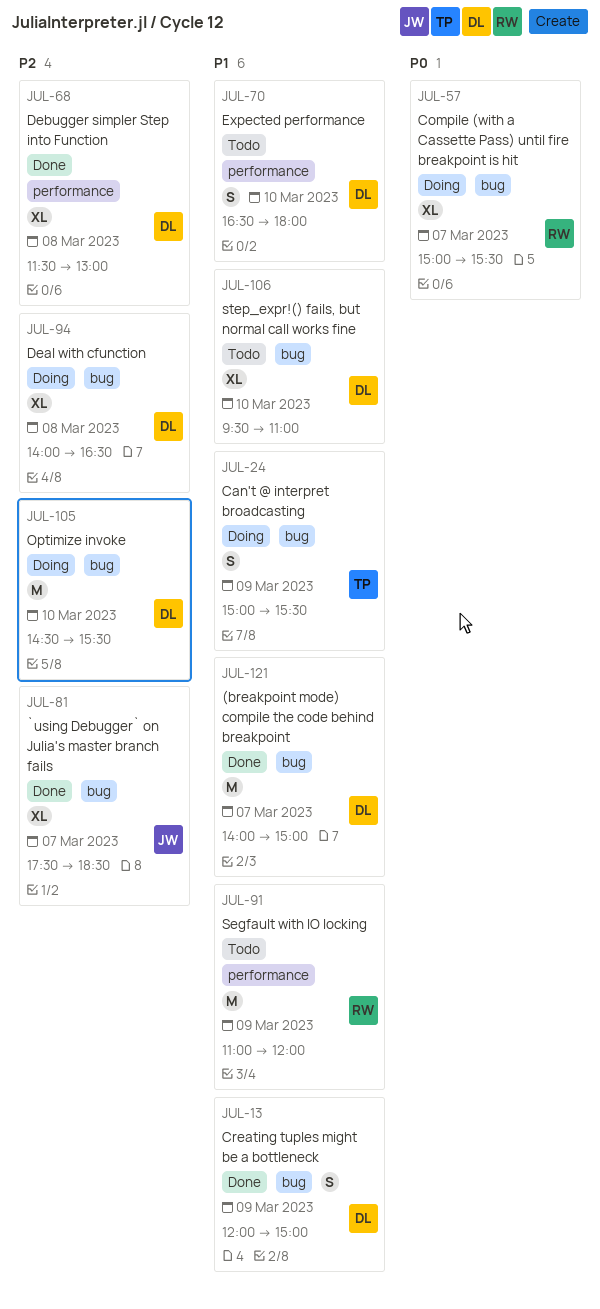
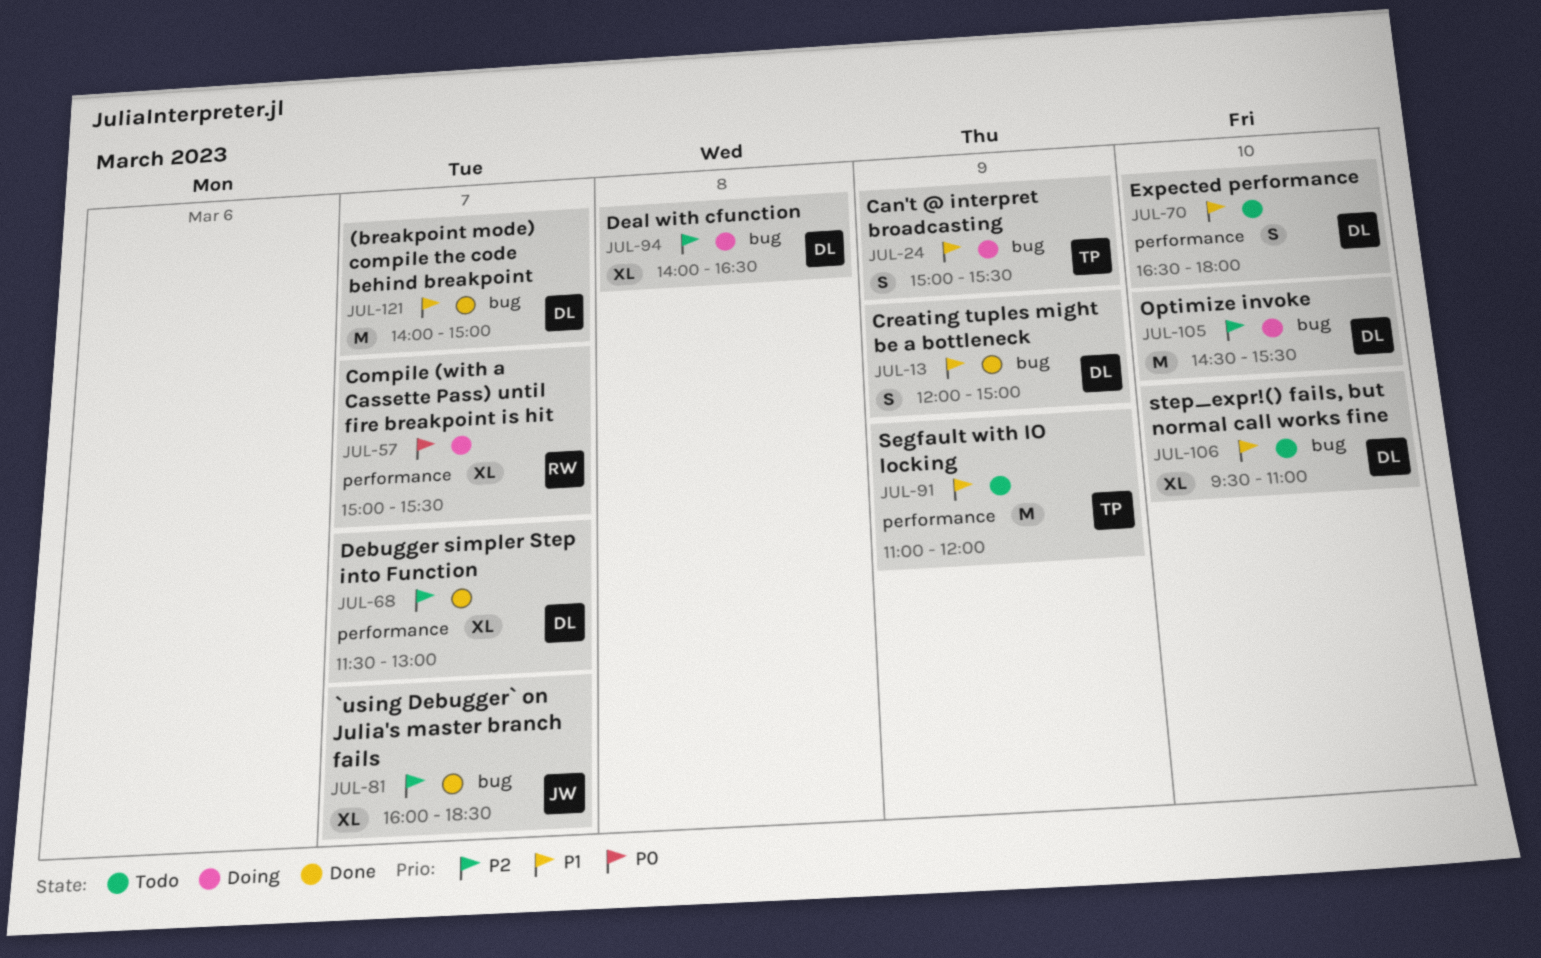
JUL-57, label: bug -> performance
JUL-68, day: Mar 8 -> Mar 7
JUL-81, begins: 17:30 -> 16:00
JUL-91, owner: RW -> TP

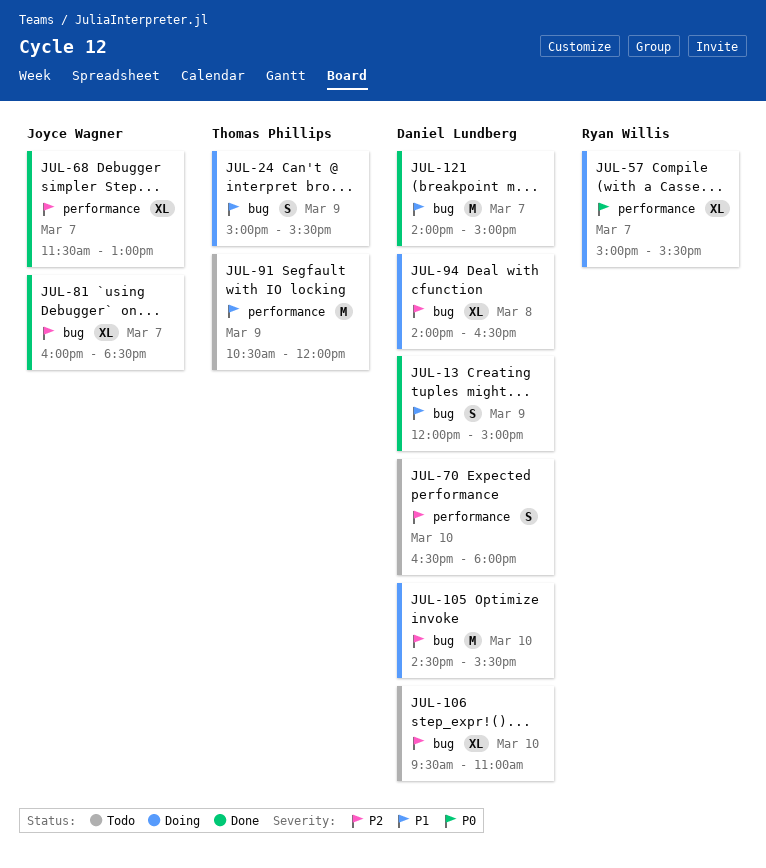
JUL-68, owner: Daniel Lundberg -> Joyce Wagner
JUL-70, priority: P1 -> P2
JUL-91, begins: 11:00 -> 10:30
JUL-106, priority: P1 -> P2

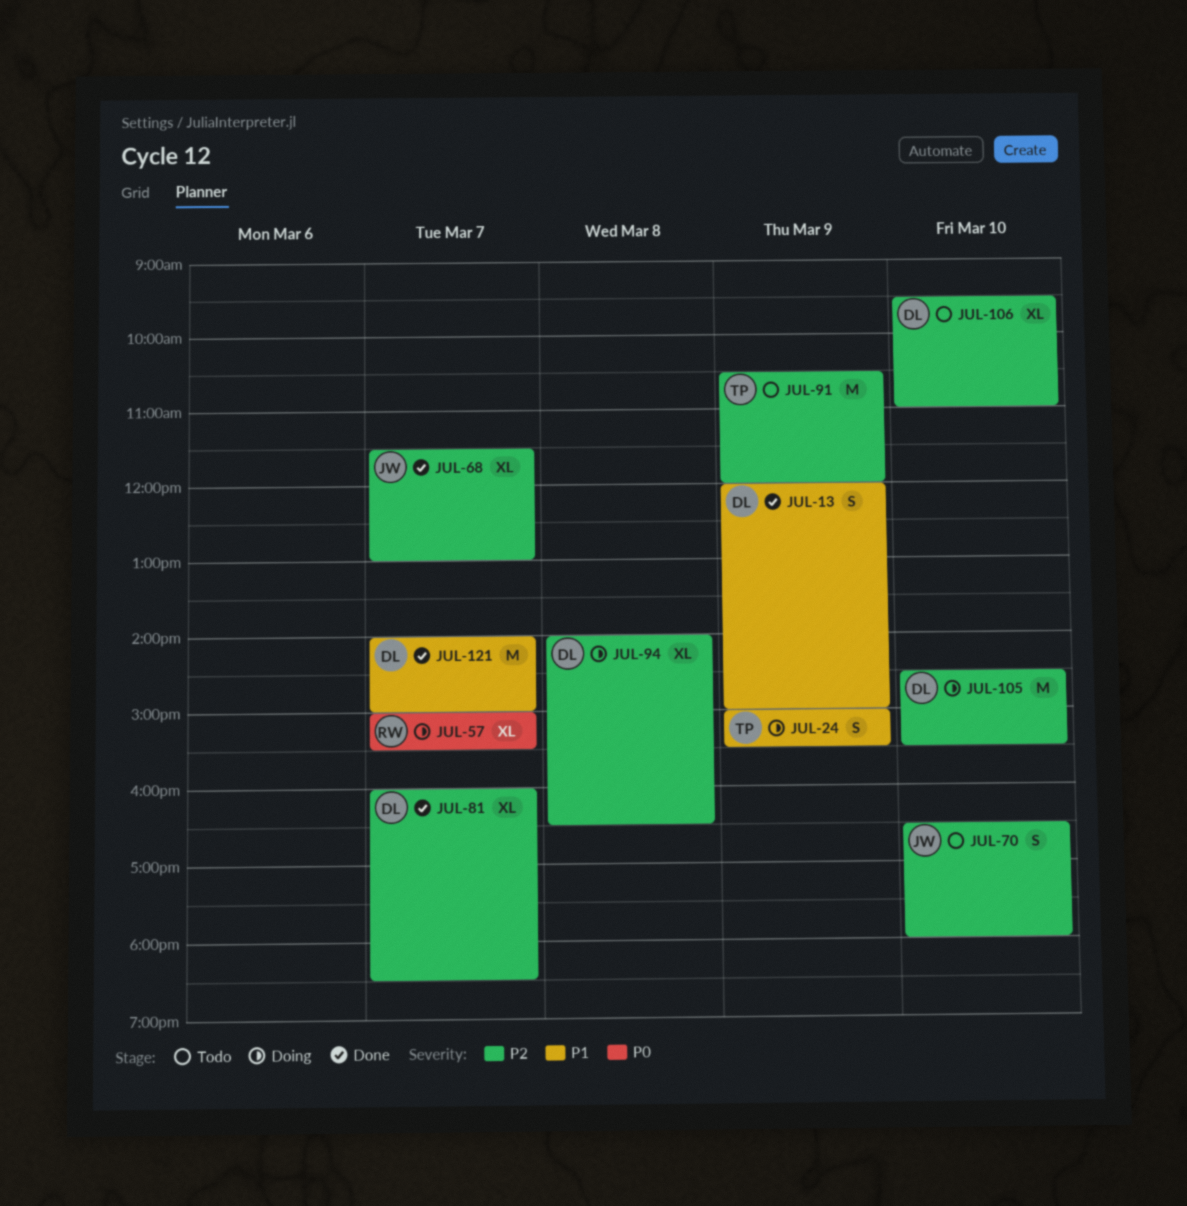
JUL-70, owner: Daniel Lundberg -> Joyce Wagner
JUL-81, owner: Joyce Wagner -> Daniel Lundberg
JUL-91, priority: P1 -> P2

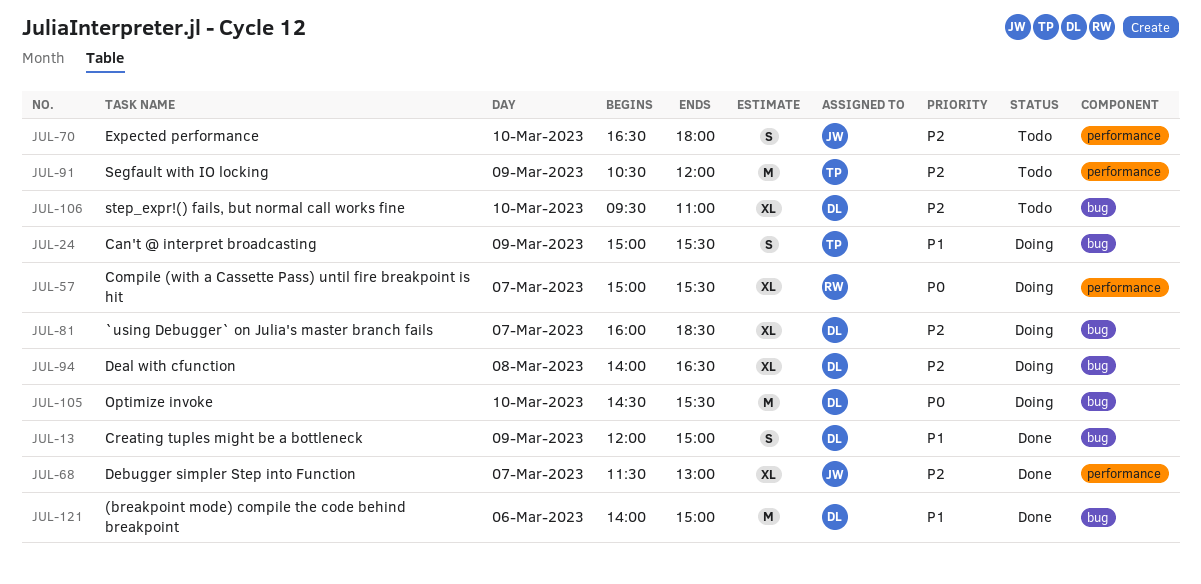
JUL-81, status: Done -> Doing
JUL-105, priority: P2 -> P0
JUL-121, day: Mar 7 -> Mar 6

